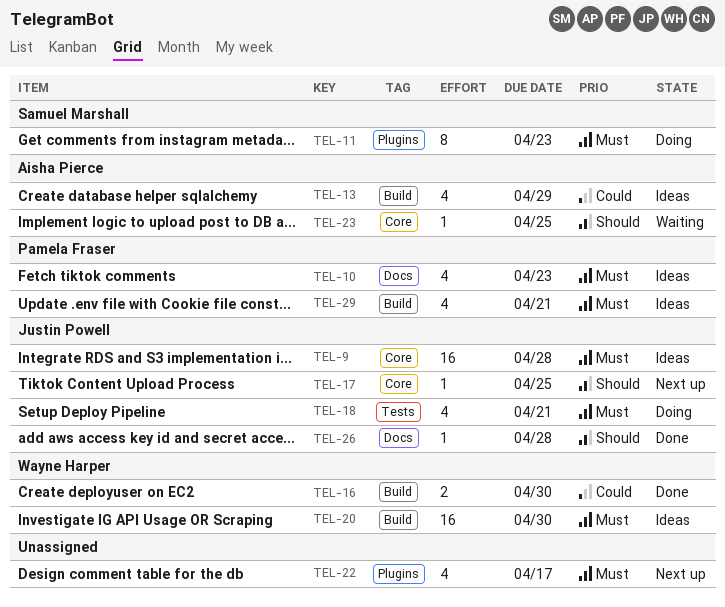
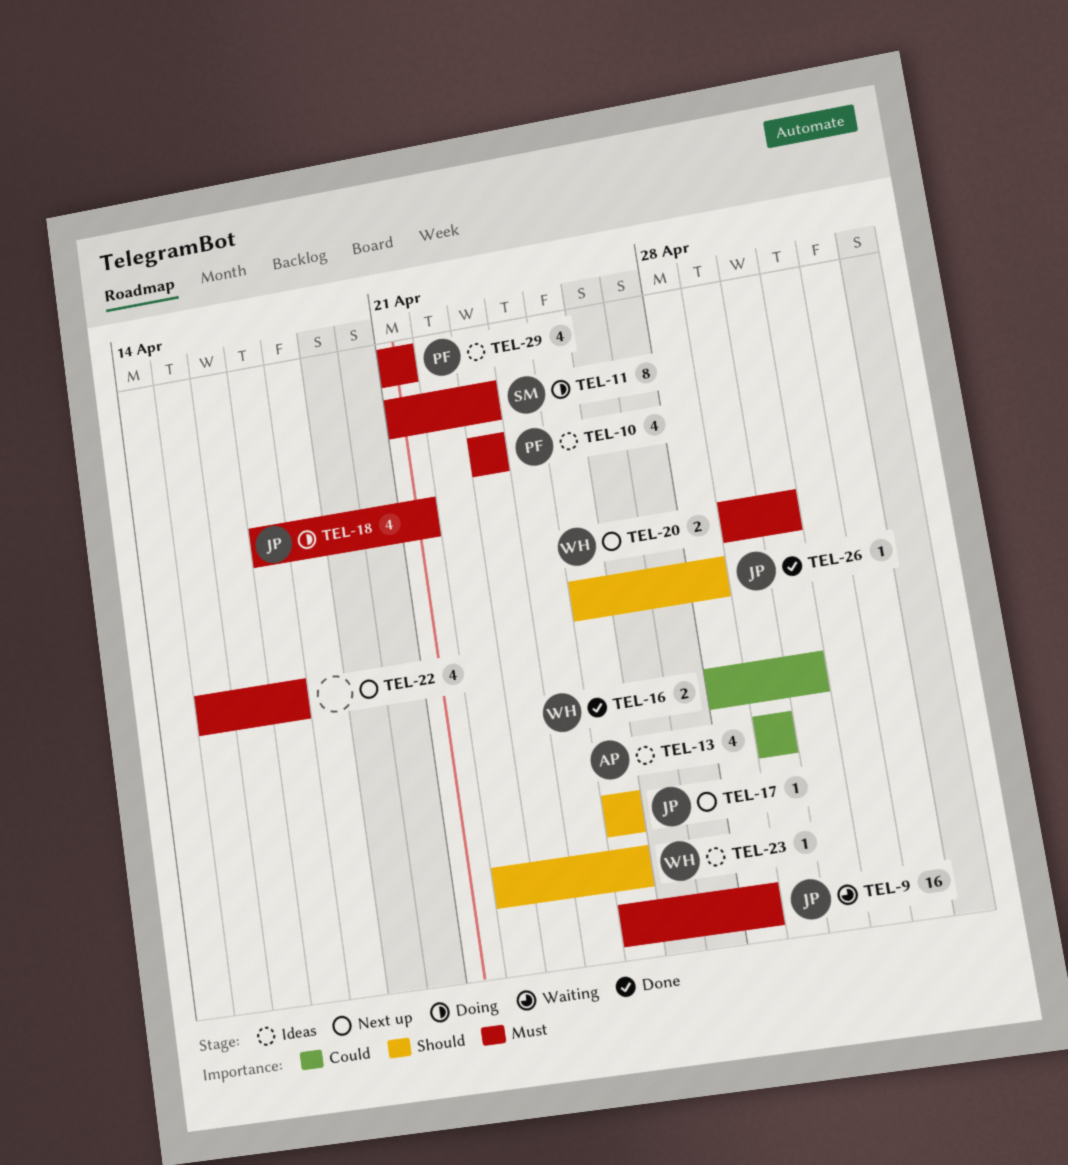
TEL-9, status: Ideas -> Waiting
TEL-20, status: Ideas -> Next up
TEL-20, estimate: 16 -> 2
TEL-23, status: Waiting -> Ideas
TEL-23, owner: Aisha Pierce -> Wayne Harper

